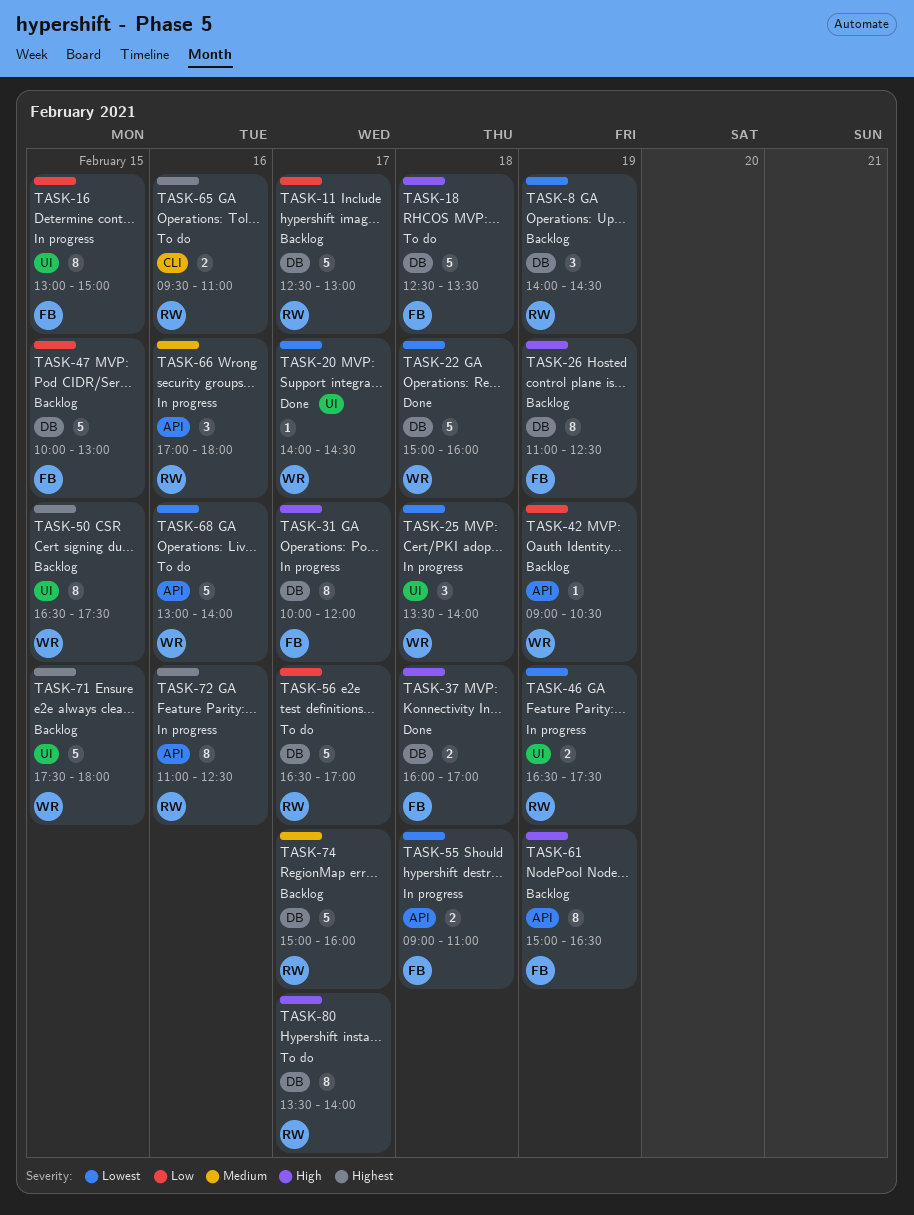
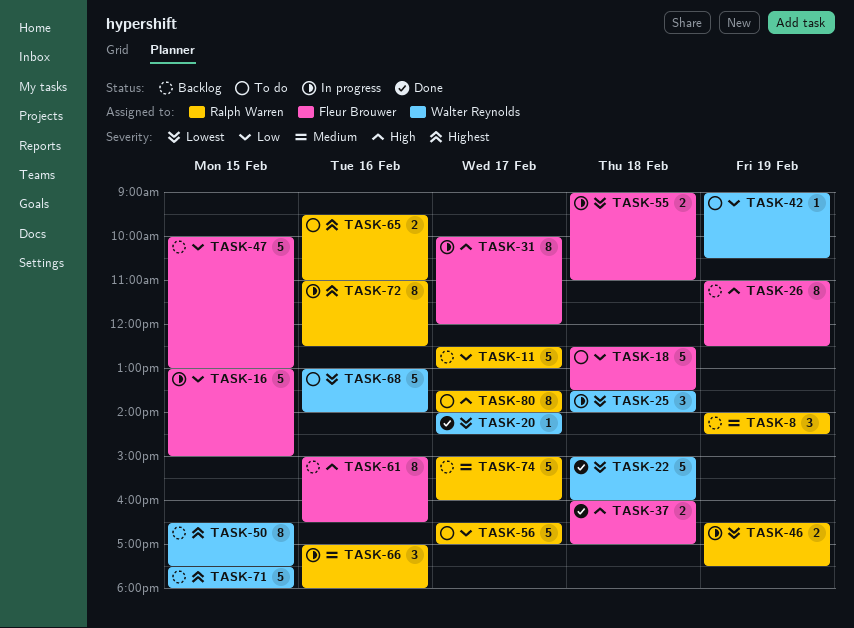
TASK-8, priority: Lowest -> Medium
TASK-16, estimate: 8 -> 5
TASK-18, priority: High -> Low
TASK-42, status: Backlog -> To do
TASK-61, day: Feb 19 -> Feb 16

